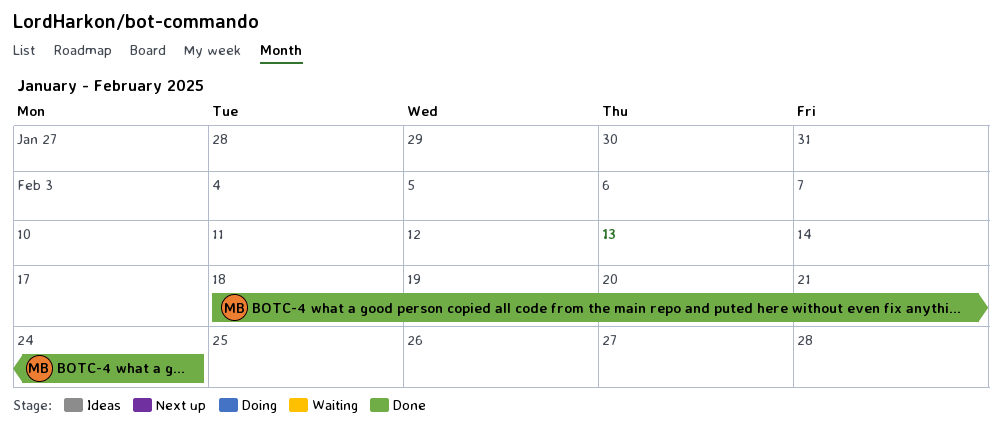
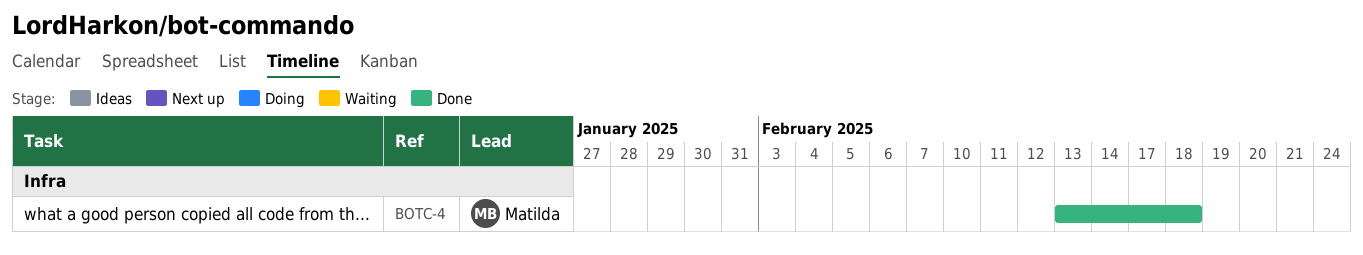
BOTC-4, start: Feb 18 -> Feb 13
BOTC-4, due: Feb 24 -> Feb 18

